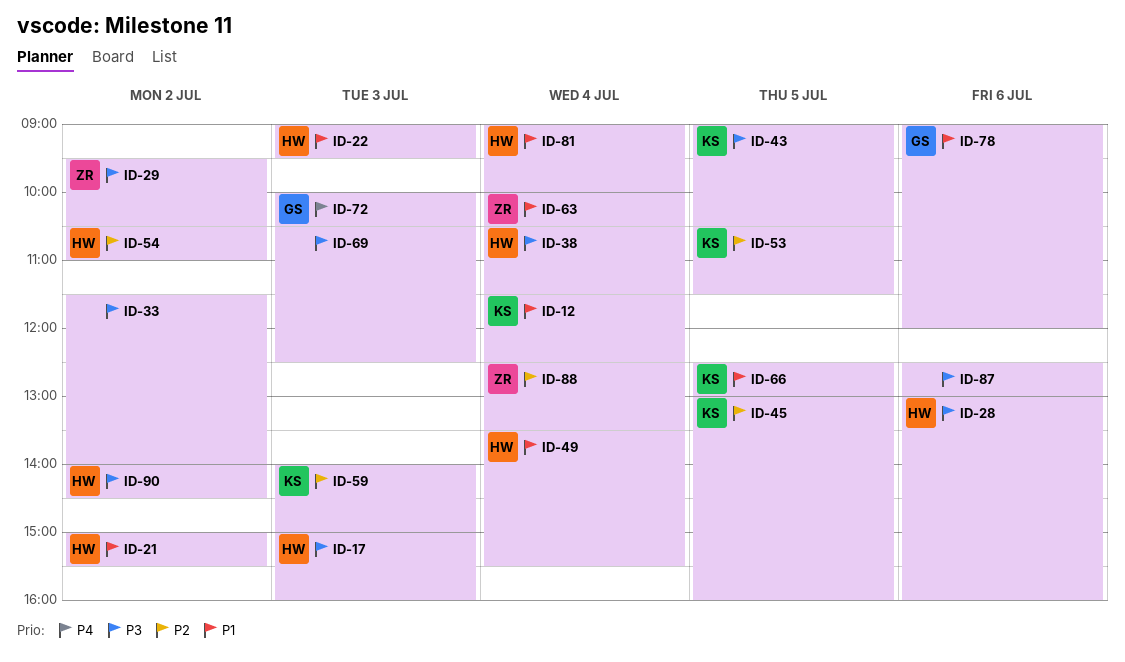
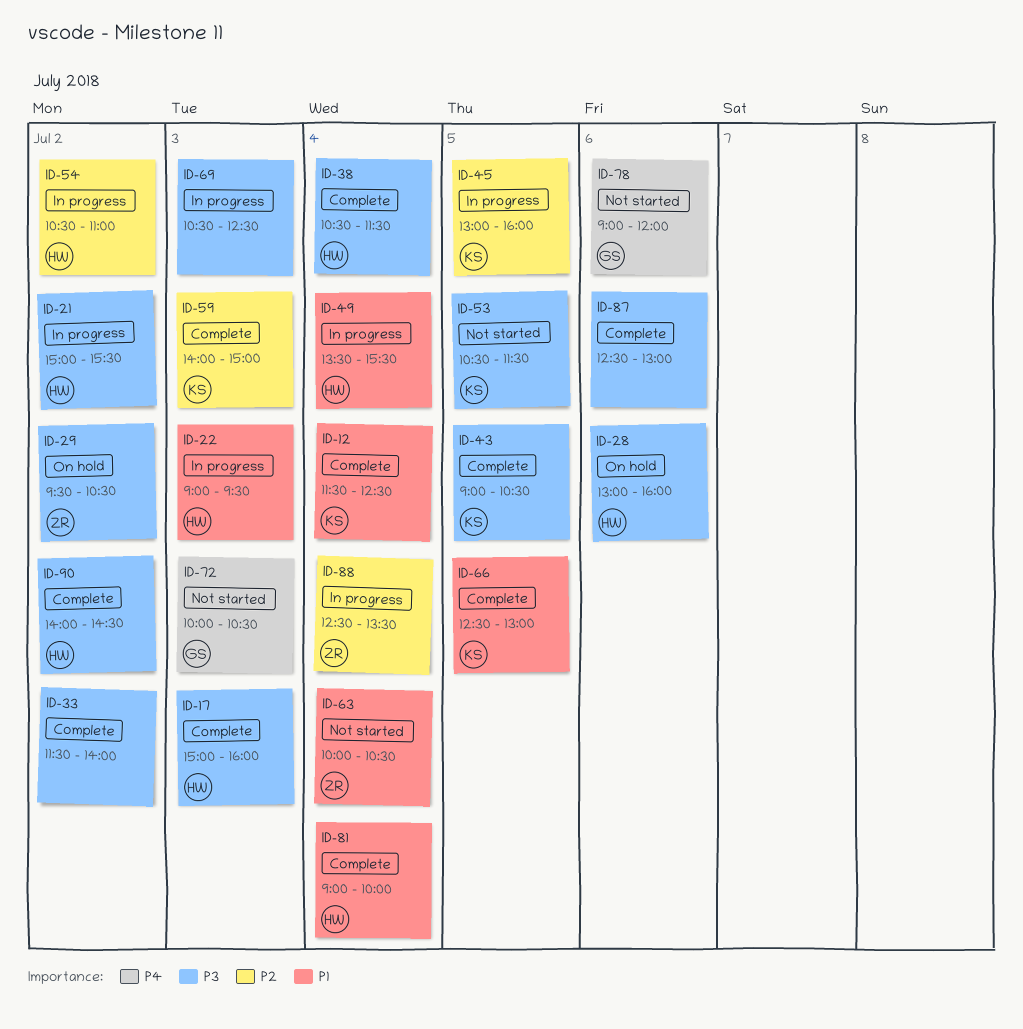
ID-21, priority: P1 -> P3
ID-53, priority: P2 -> P3
ID-78, priority: P1 -> P4

